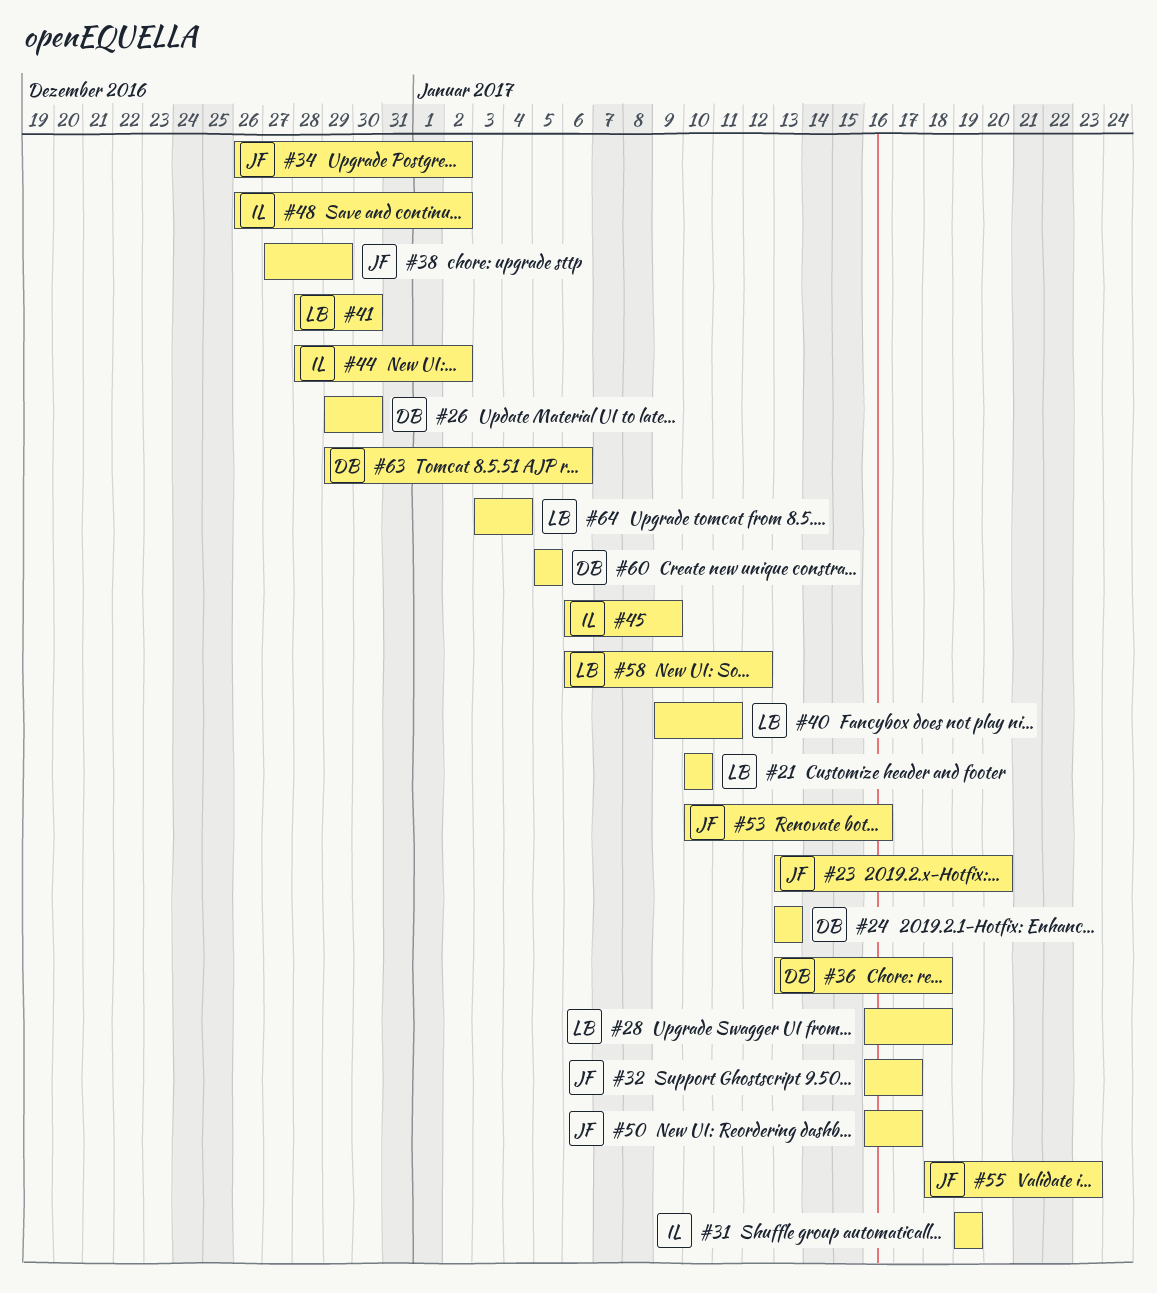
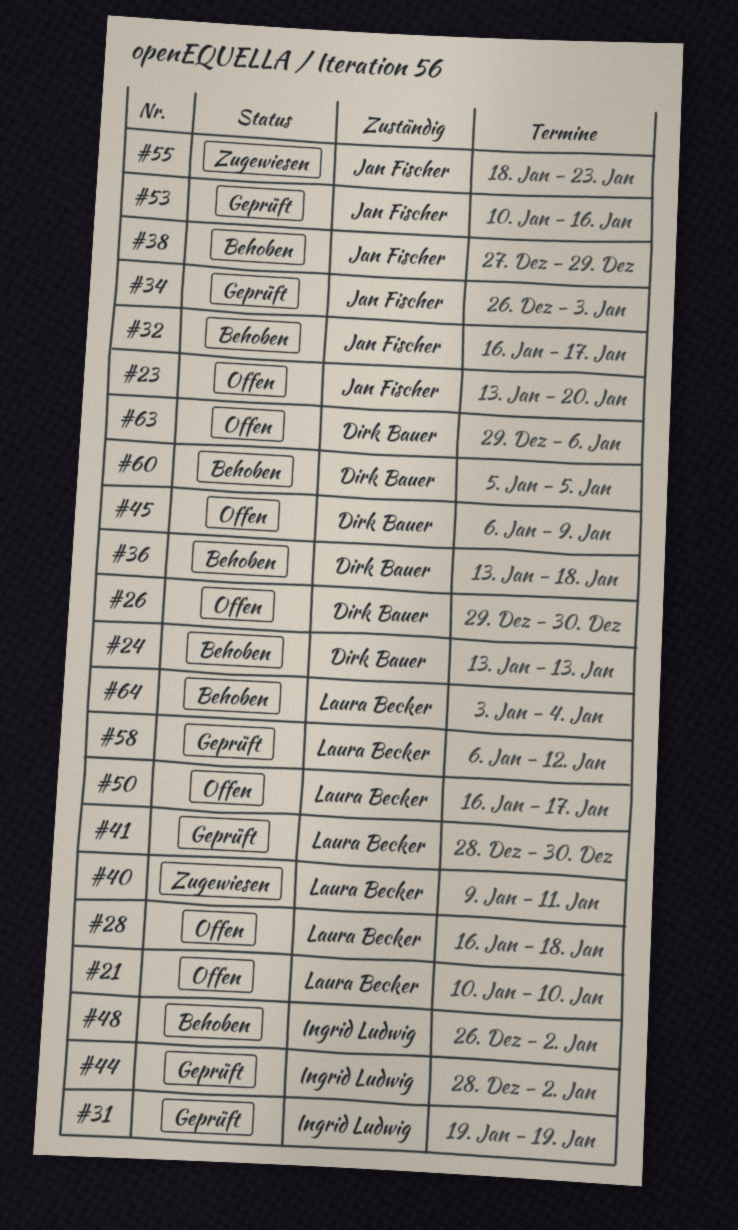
#34, due: Jan 2 -> Jan 3
#45, owner: Ingrid Ludwig -> Dirk Bauer
#50, owner: Jan Fischer -> Laura Becker

